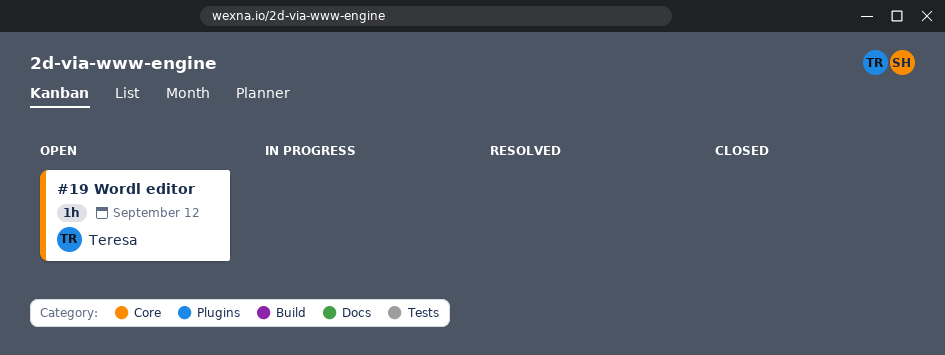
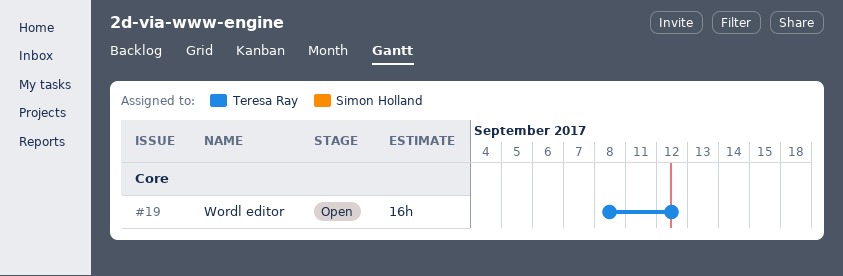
#19, estimate: 1h -> 16h

